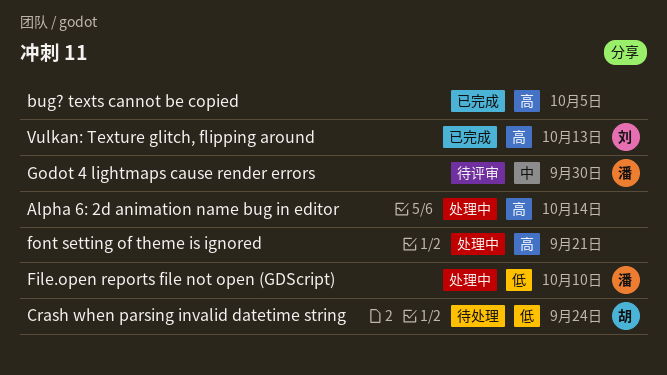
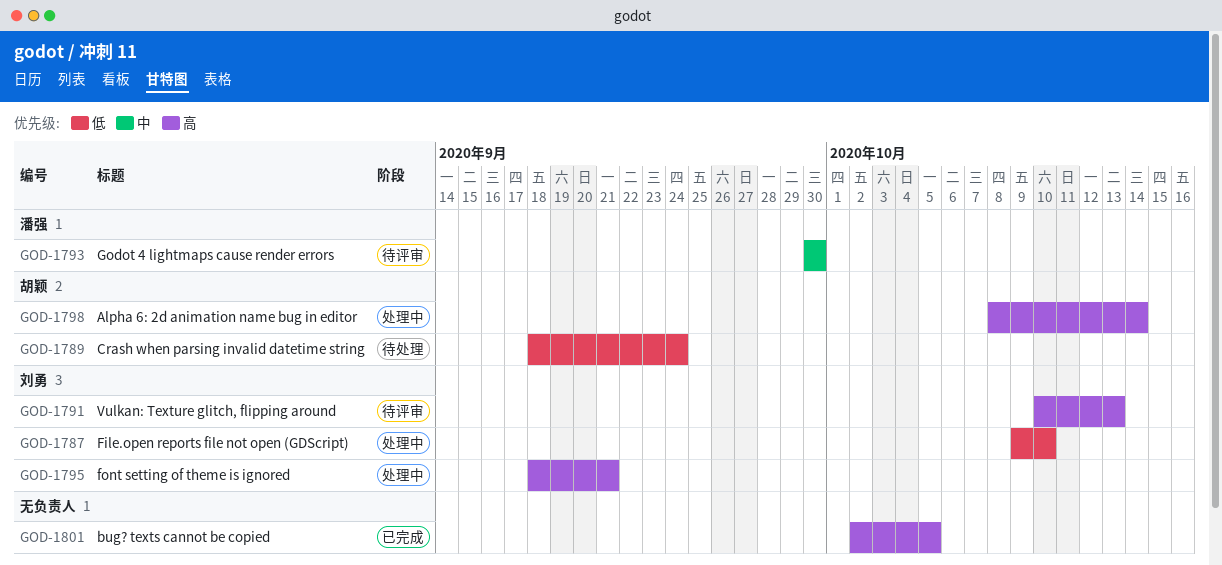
Alpha 6: 2d animation name bug in editor, owner: none -> 胡颖
File.open reports file not open (GDScript), owner: 潘强 -> 刘勇
font setting of theme is ignored, owner: none -> 刘勇
Vulkan: Texture glitch, flipping around, status: 已完成 -> 待评审

